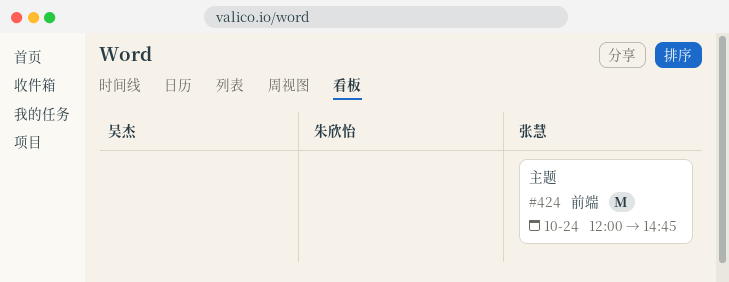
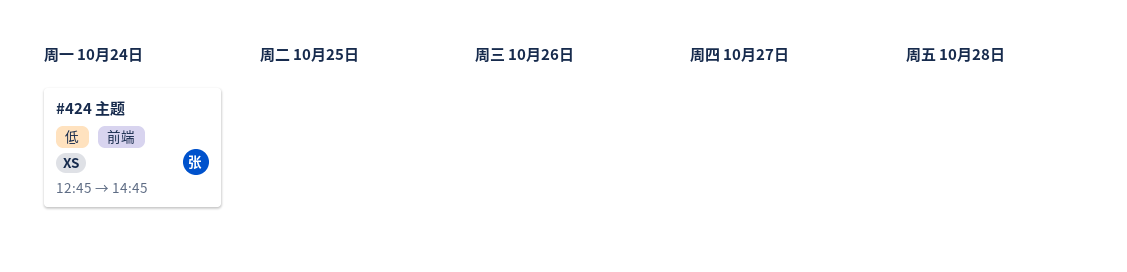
#424, estimate: M -> XS
#424, begins: 12:00 -> 12:45

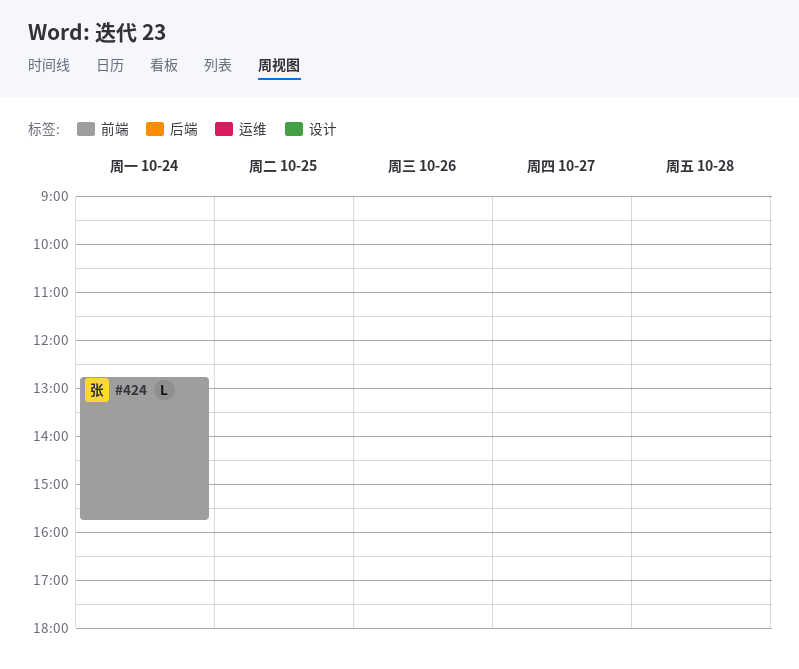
#424, estimate: XS -> L
#424, ends: 14:45 -> 15:45

